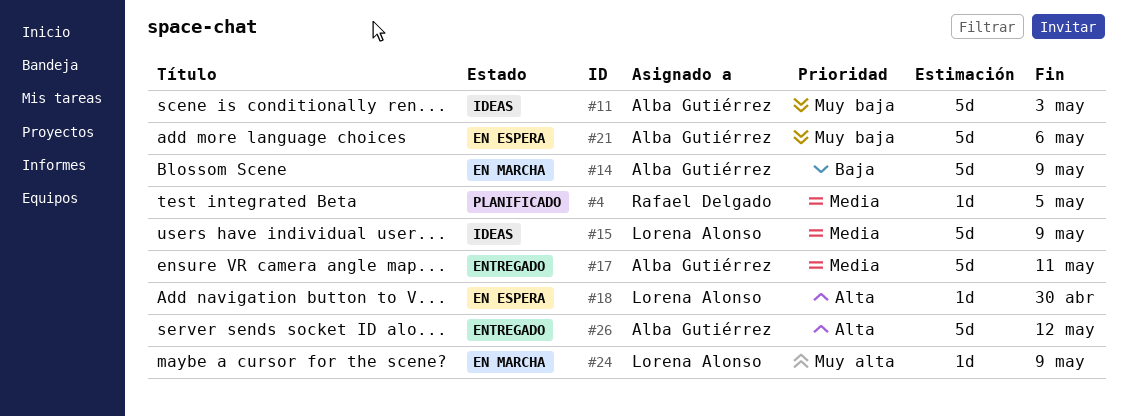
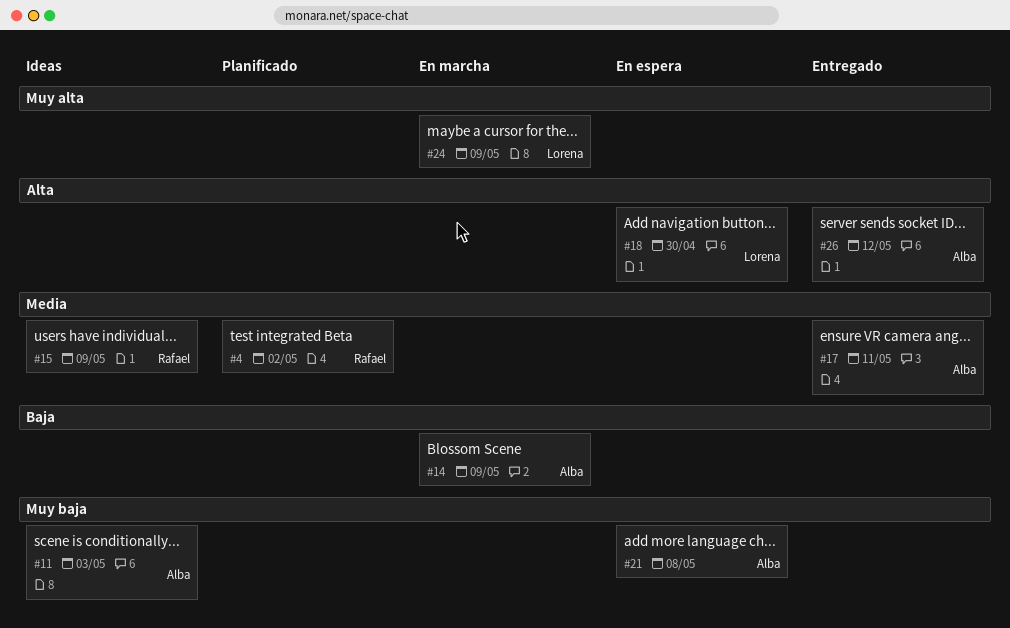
#4, due: May 5 -> May 2
#15, owner: Lorena Alonso -> Rafael Delgado
#21, due: May 6 -> May 8

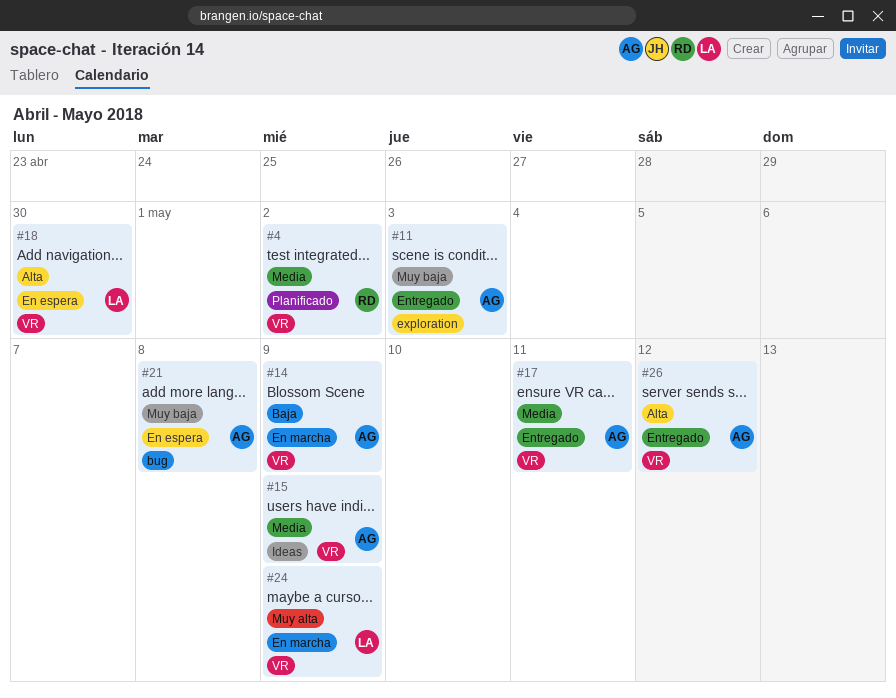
#11, status: Ideas -> Entregado
#15, owner: Rafael -> Alba

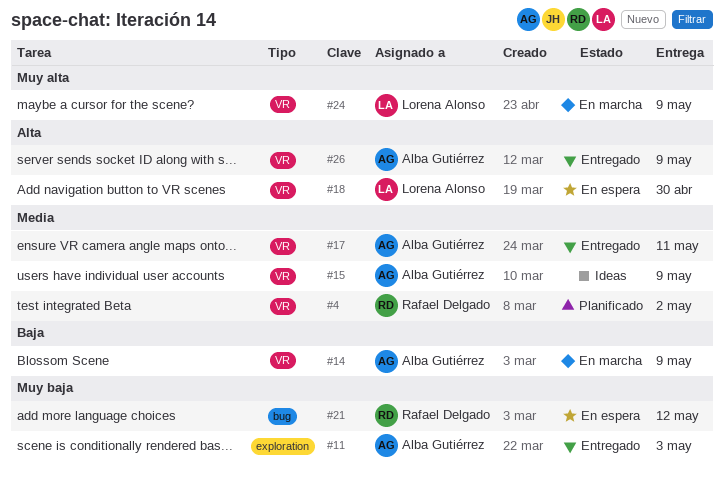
#21, owner: Alba Gutiérrez -> Rafael Delgado
#21, due: May 8 -> May 12
#26, due: May 12 -> May 9

